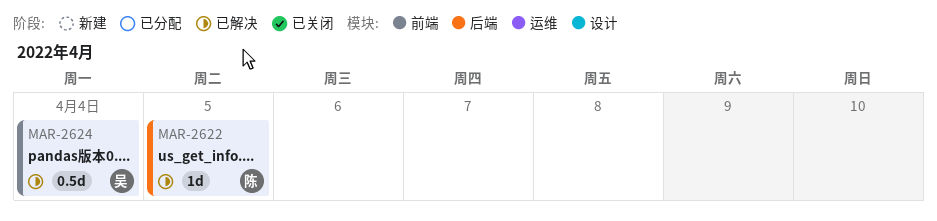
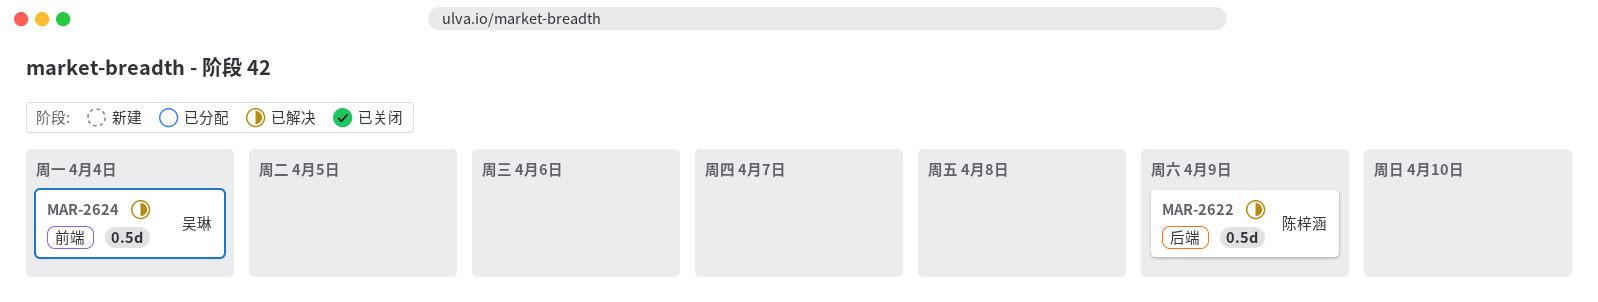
MAR-2622, estimate: 1d -> 0.5d
MAR-2622, due: Apr 5 -> Apr 9

